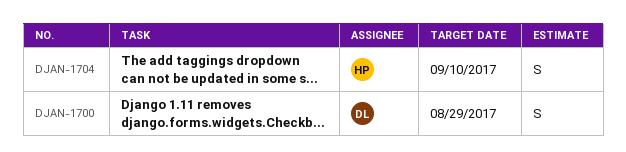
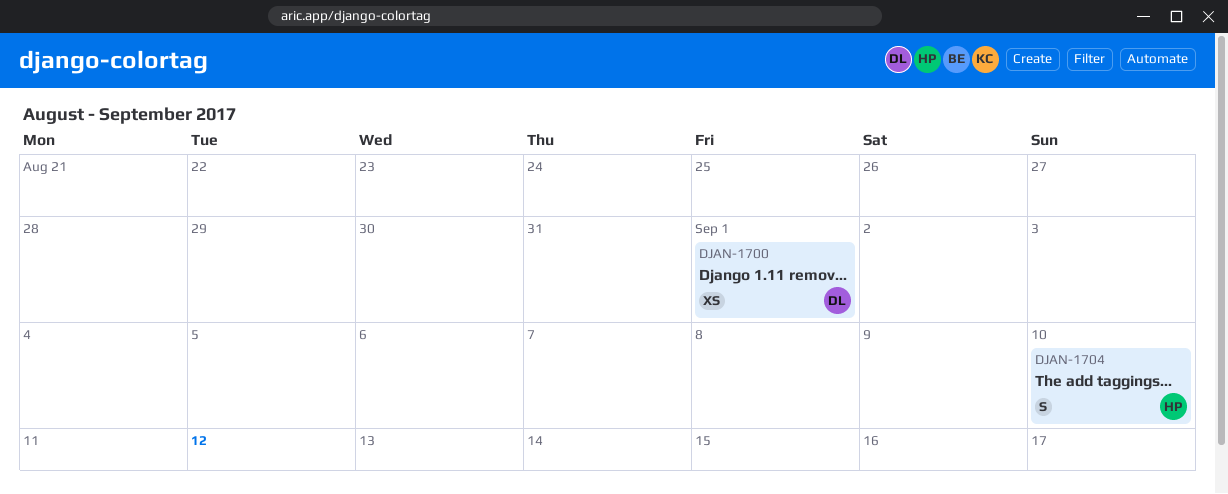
DJAN-1700, estimate: S -> XS
DJAN-1700, due: Aug 29 -> Sep 1

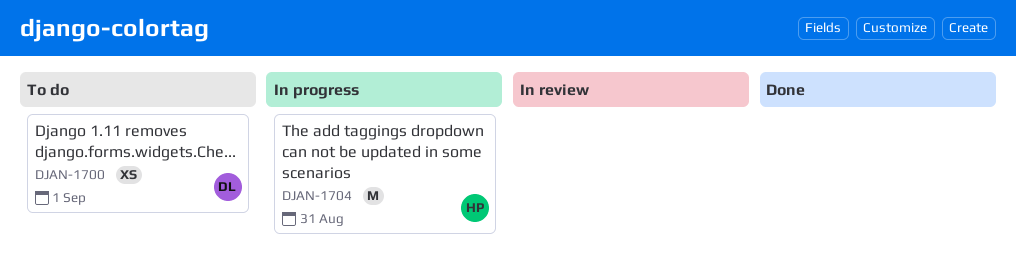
DJAN-1704, estimate: S -> M
DJAN-1704, due: Sep 10 -> Aug 31

